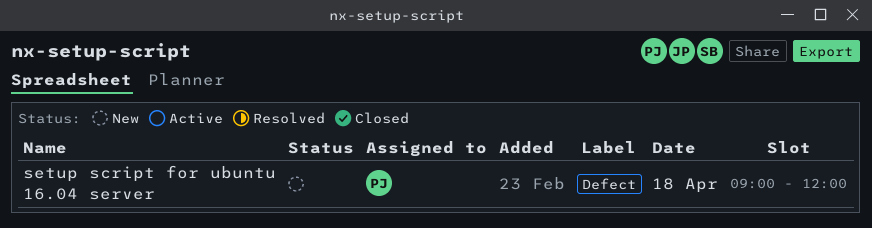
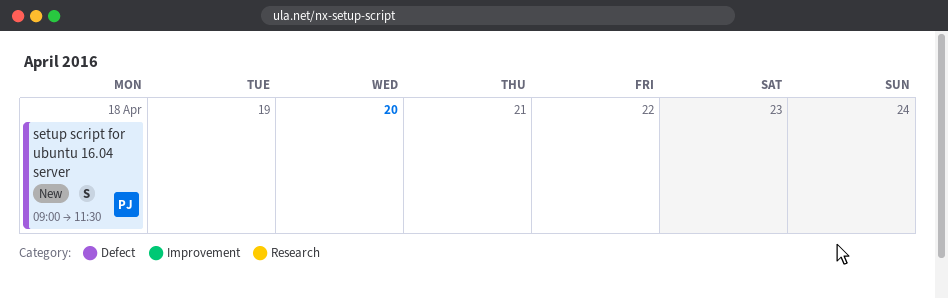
setup script for ubuntu 16.04 server, ends: 12:00 -> 11:30

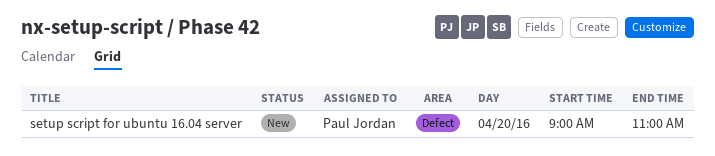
setup script for ubuntu 16.04 server, day: Apr 18 -> Apr 20
setup script for ubuntu 16.04 server, ends: 11:30 -> 11:00

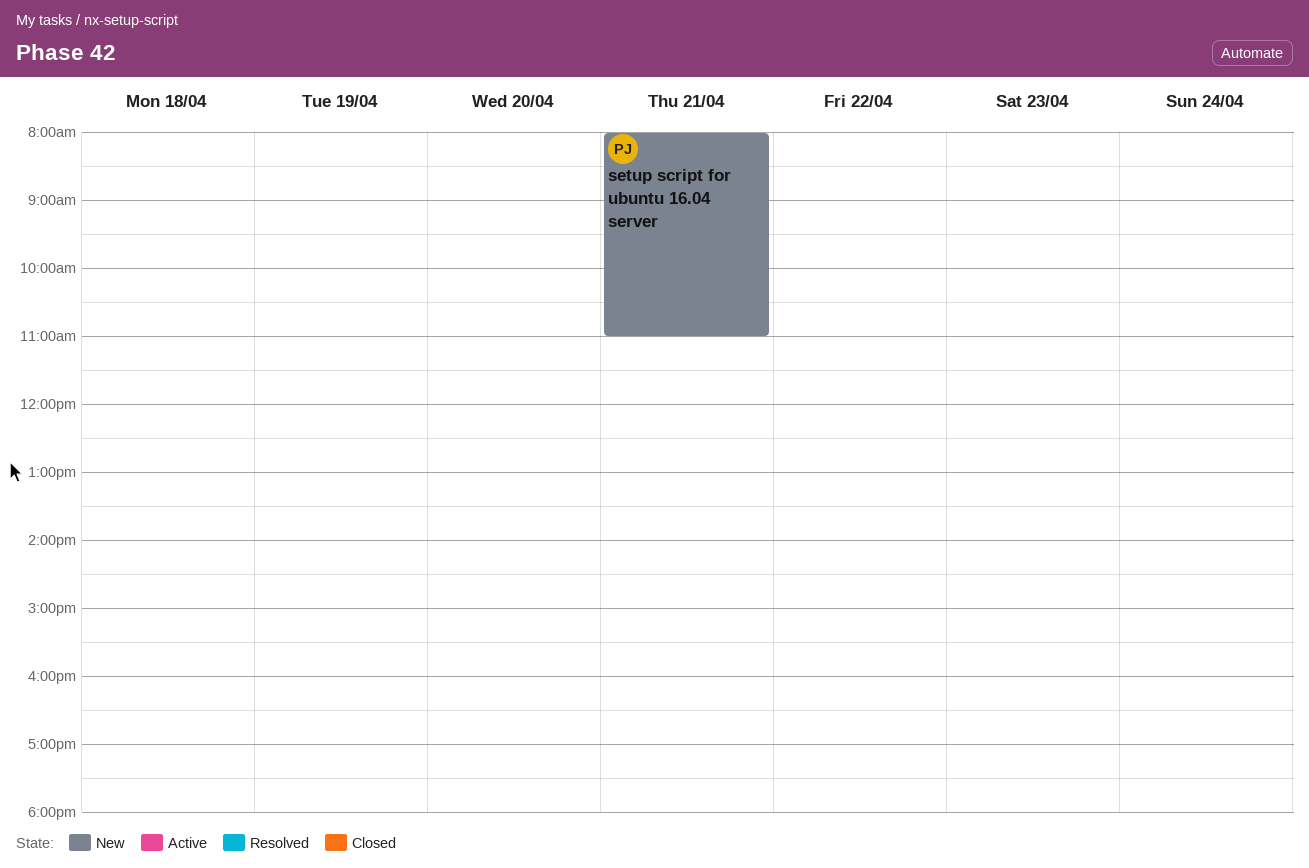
setup script for ubuntu 16.04 server, day: Apr 20 -> Apr 21
setup script for ubuntu 16.04 server, begins: 09:00 -> 08:00

